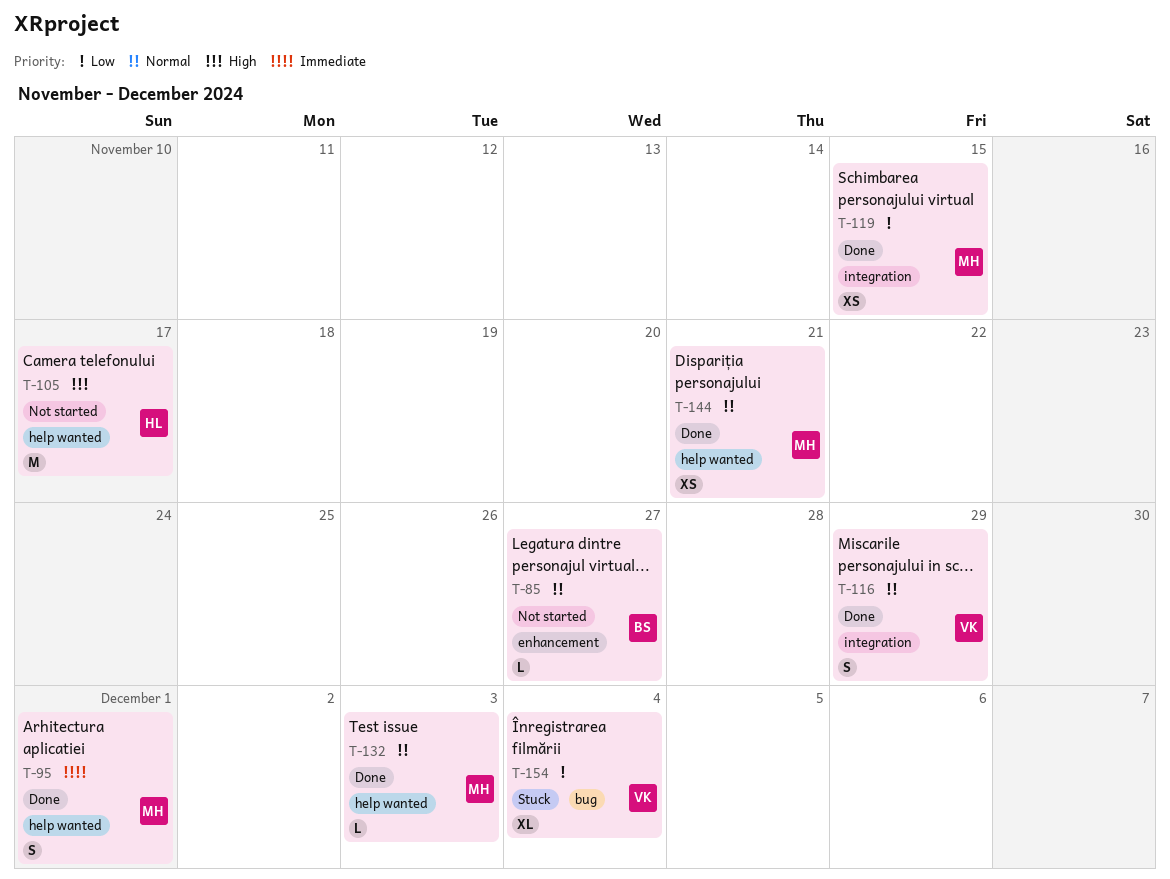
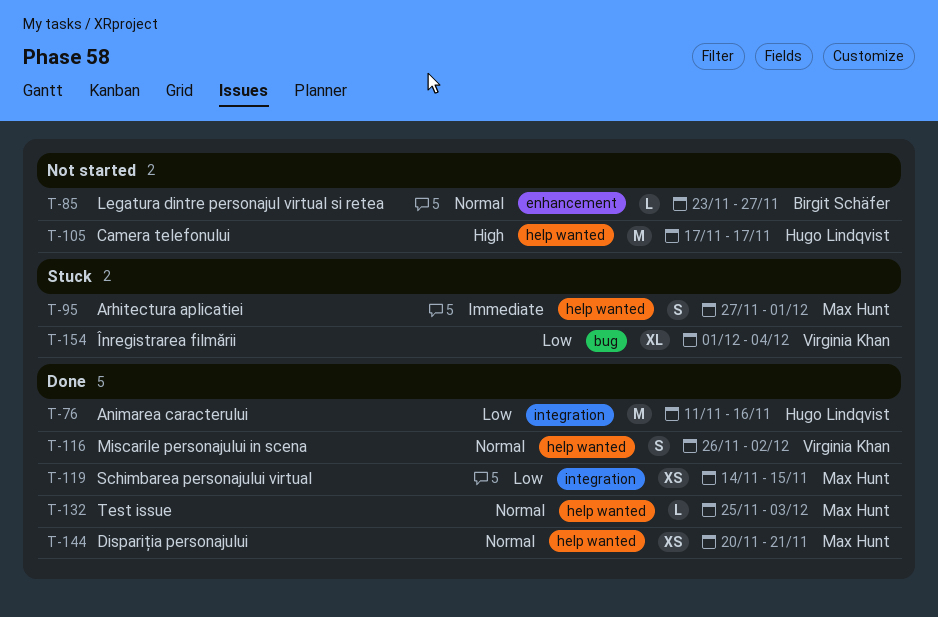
T-76: none -> present
T-95, status: Done -> Stuck
T-116, label: integration -> help wanted
T-116, due: Nov 29 -> Dec 2

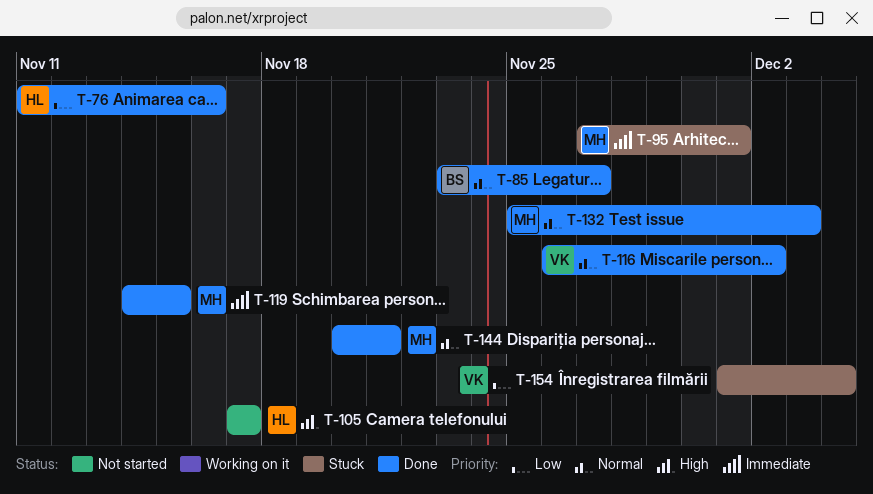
T-85, status: Not started -> Done
T-119, priority: Low -> Immediate

